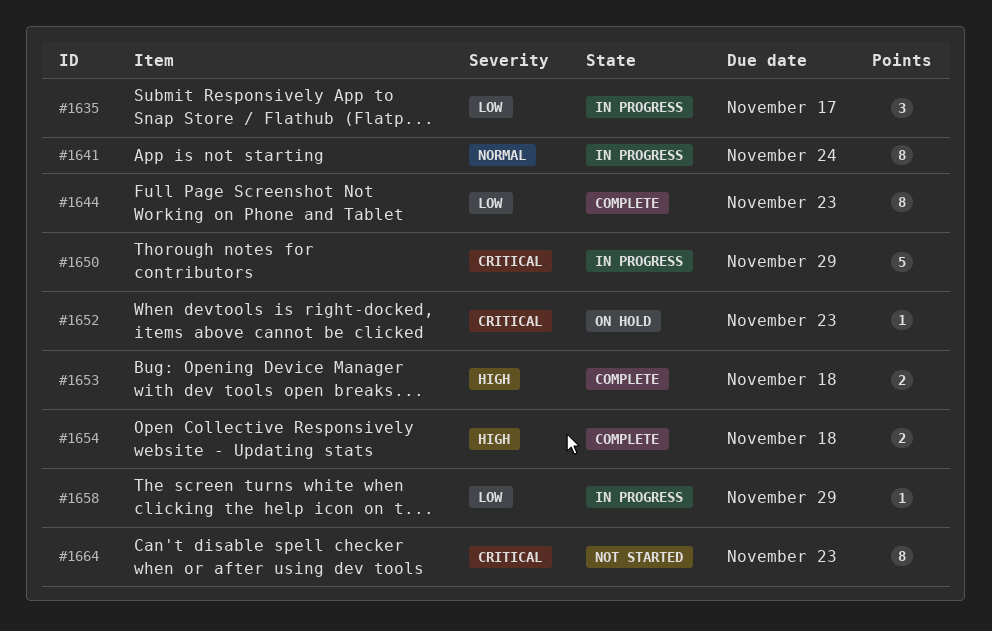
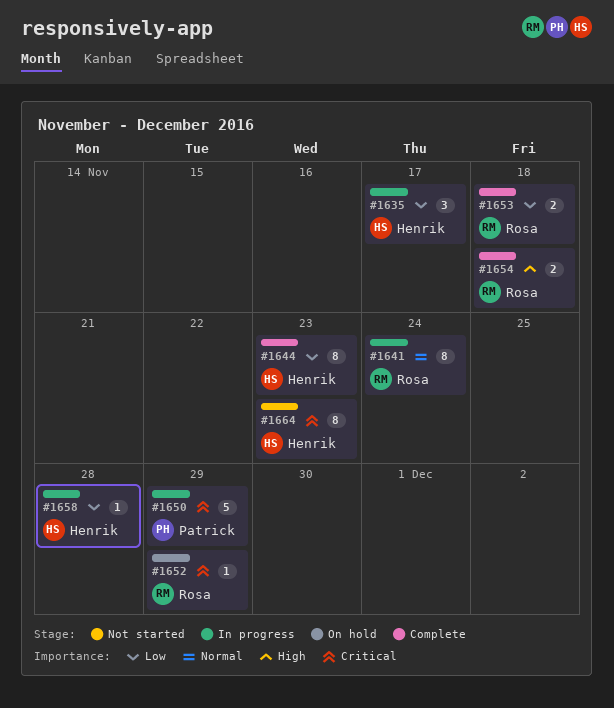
#1652, due: Nov 23 -> Nov 29
#1653, priority: High -> Low
#1658, due: Nov 29 -> Nov 28

